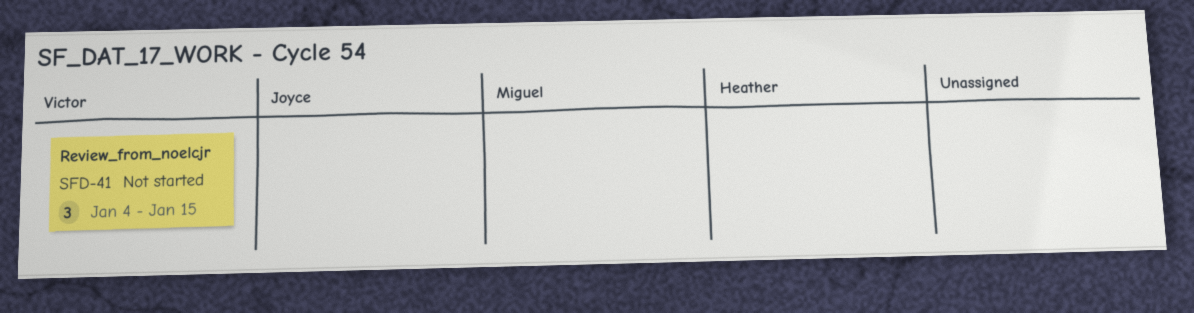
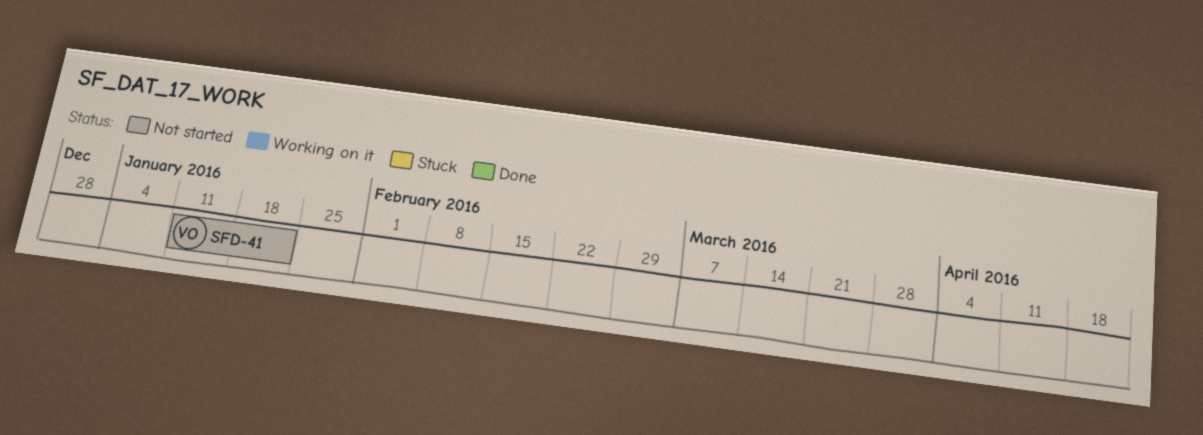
SFD-41, start: Jan 4 -> Jan 11
SFD-41, due: Jan 15 -> Jan 22

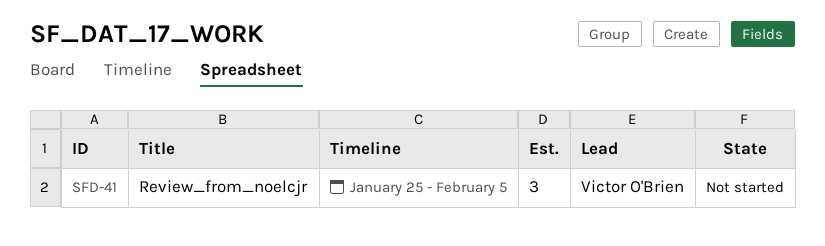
SFD-41, start: Jan 11 -> Jan 25
SFD-41, due: Jan 22 -> Feb 5

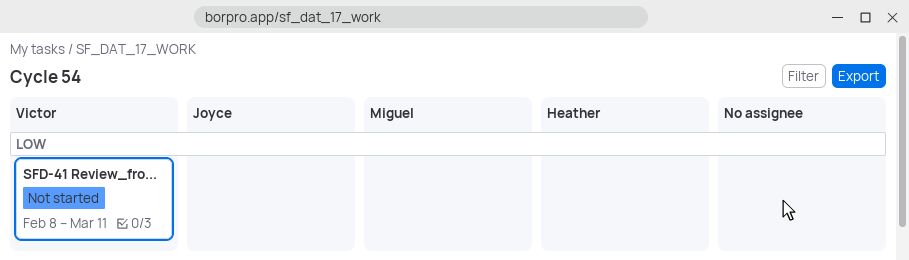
SFD-41, start: Jan 25 -> Feb 8
SFD-41, due: Feb 5 -> Mar 11

